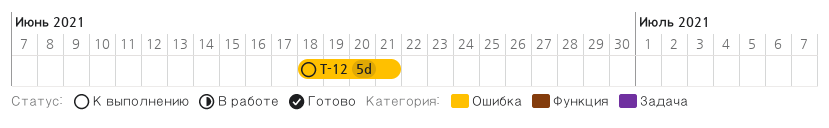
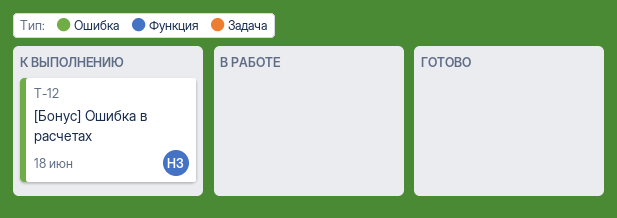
T-12, due: Jun 21 -> Jun 18

